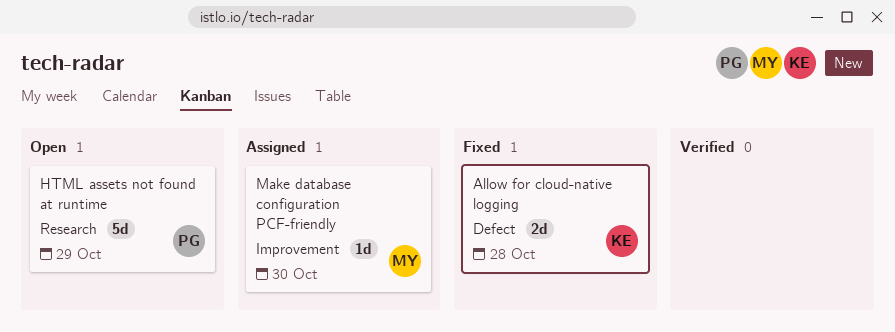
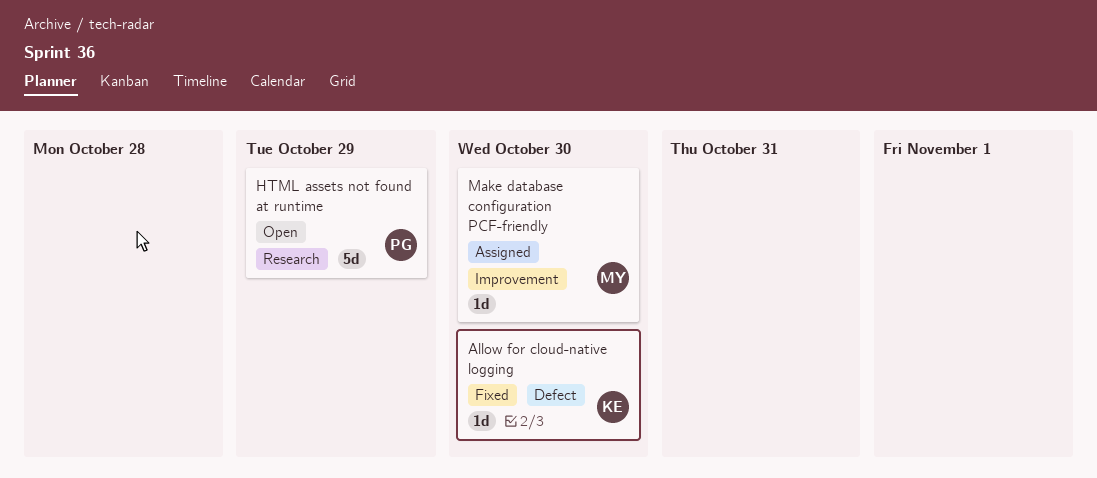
Allow for cloud-native logging, estimate: 2d -> 1d
Allow for cloud-native logging, due: Oct 28 -> Oct 30

